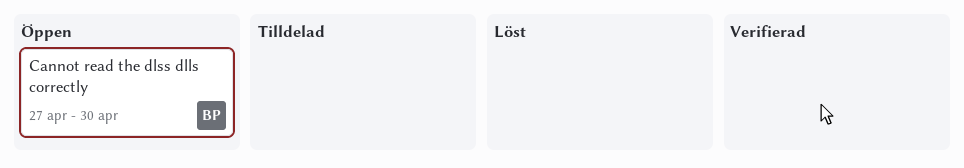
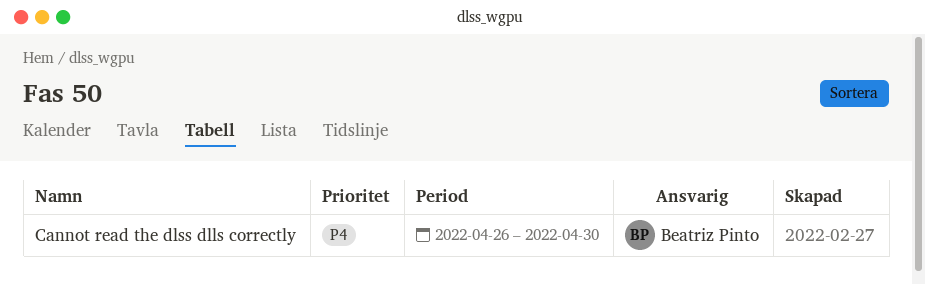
Cannot read the dlss dlls correctly, start: Apr 27 -> Apr 26

